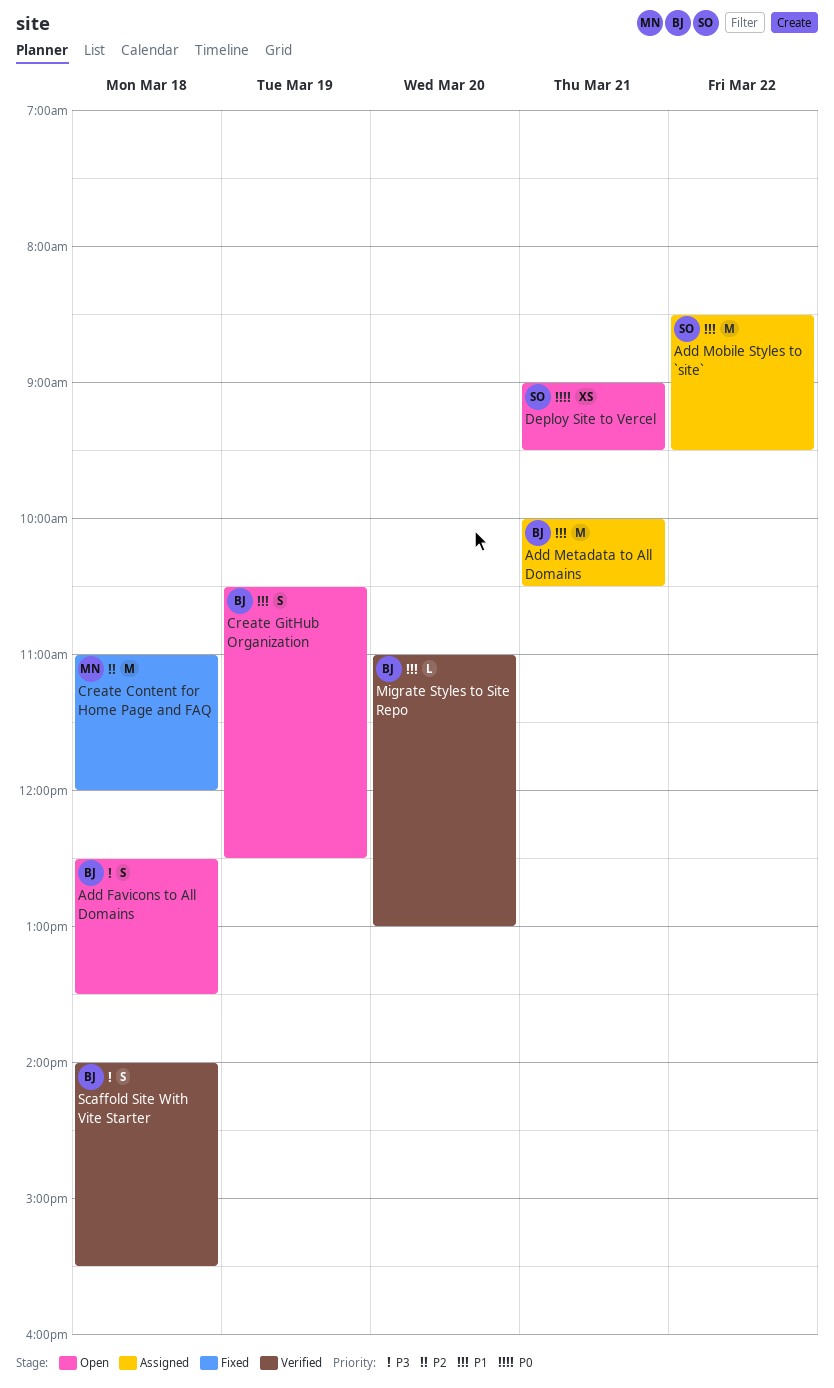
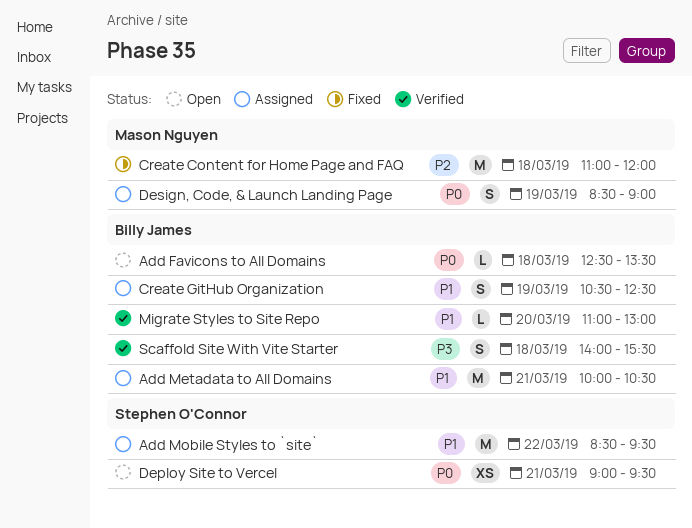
Add Favicons to All Domains, priority: P3 -> P0
Add Favicons to All Domains, estimate: S -> L
Create GitHub Organization, status: Open -> Assigned
Design, Code, & Launch Landing Page: none -> present

